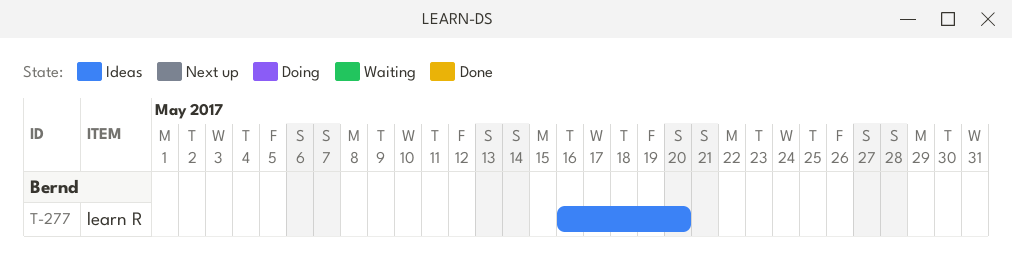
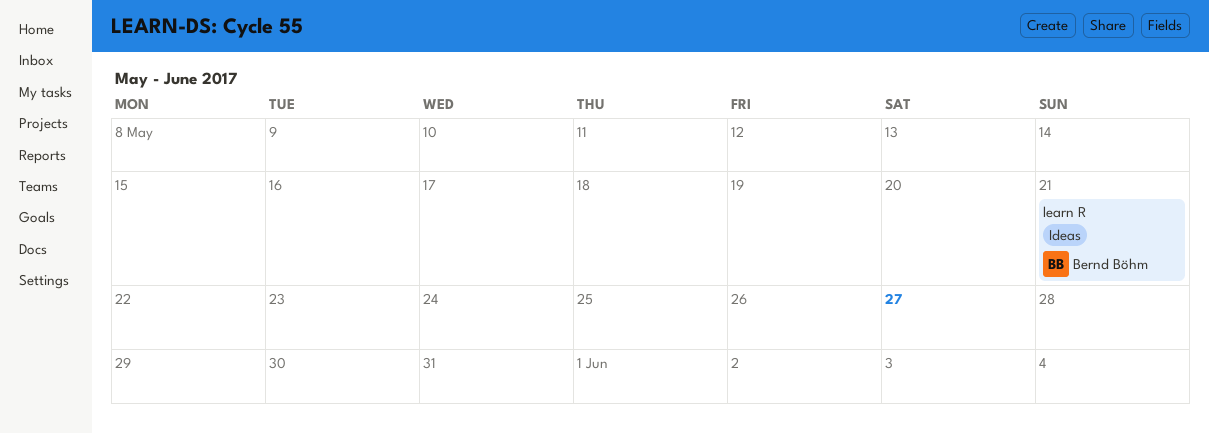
learn R, due: May 20 -> May 21

